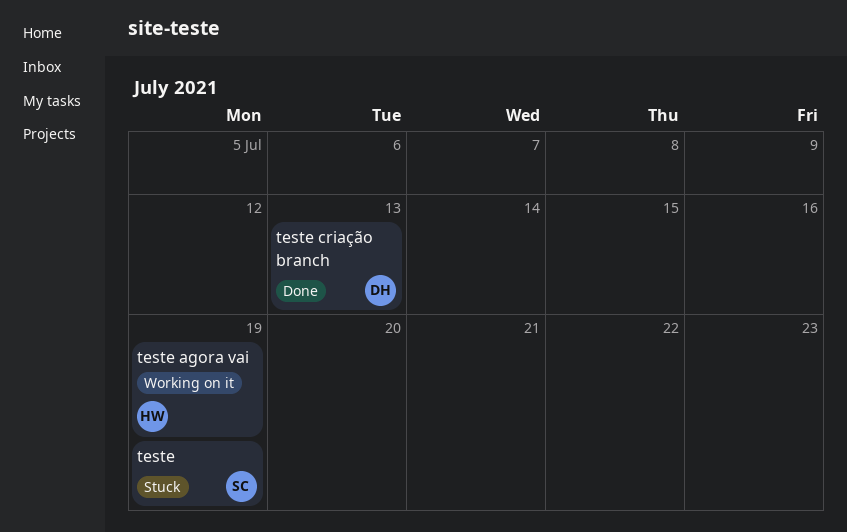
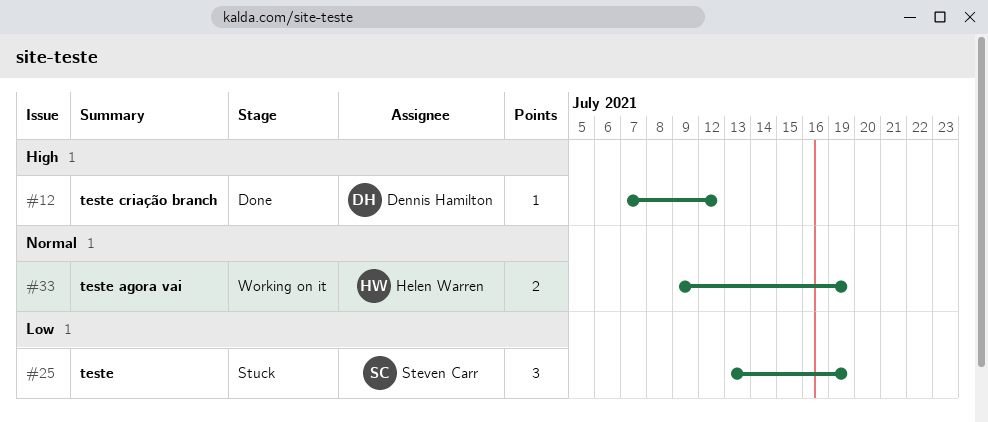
teste criação branch, due: Jul 13 -> Jul 12

